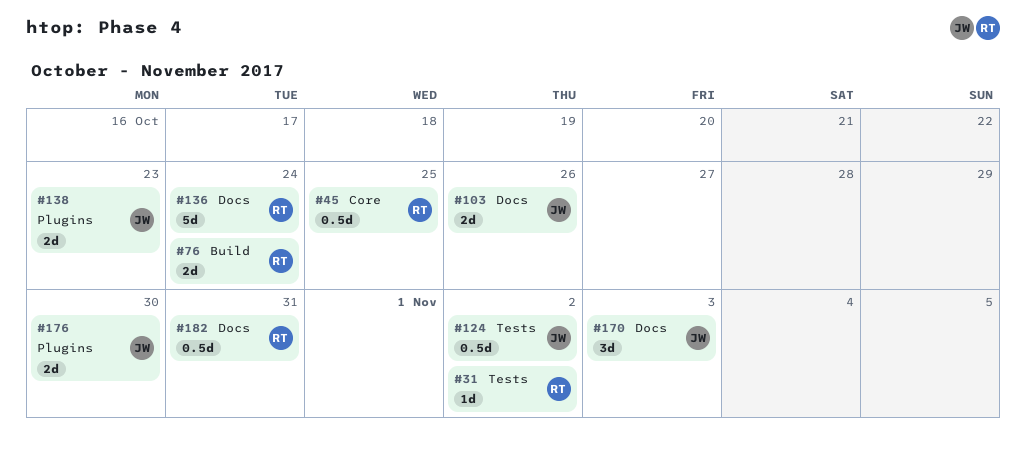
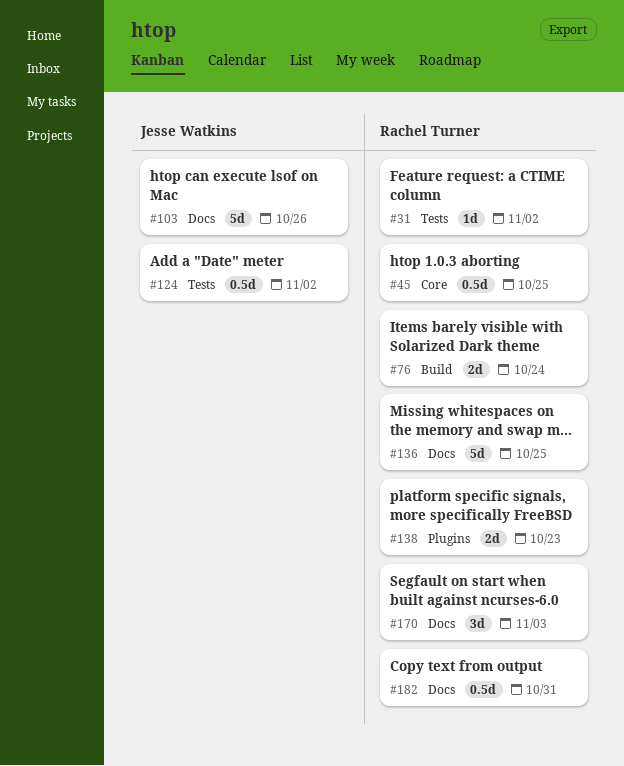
#103, estimate: 2d -> 5d
#136, due: Oct 24 -> Oct 25
#138, owner: Jesse Watkins -> Rachel Turner
#170, owner: Jesse Watkins -> Rachel Turner
#176: present -> none

